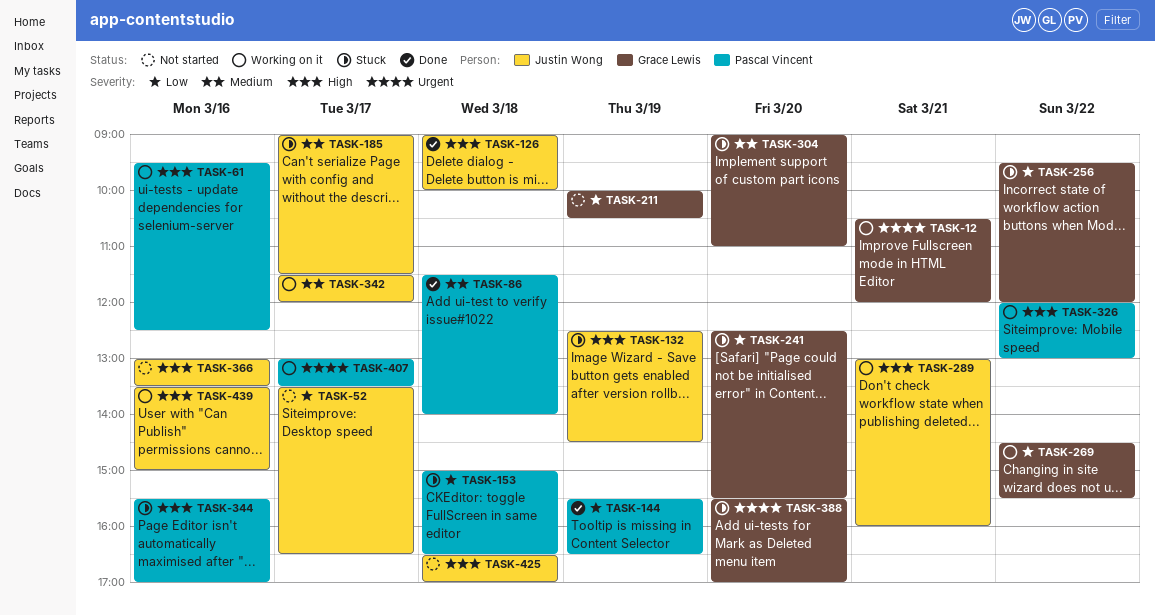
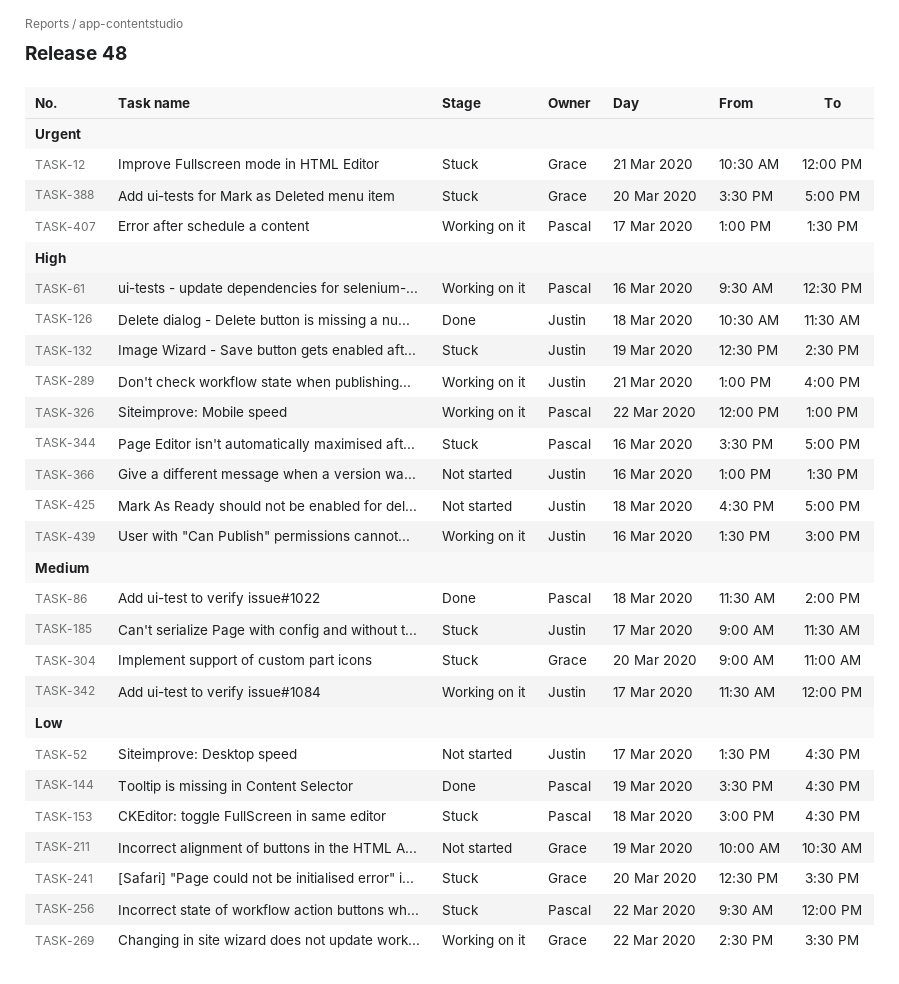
TASK-12, status: Working on it -> Stuck
TASK-126, begins: 09:00 -> 10:30
TASK-126, ends: 10:00 -> 11:30
TASK-256, owner: Grace Lewis -> Pascal Vincent

